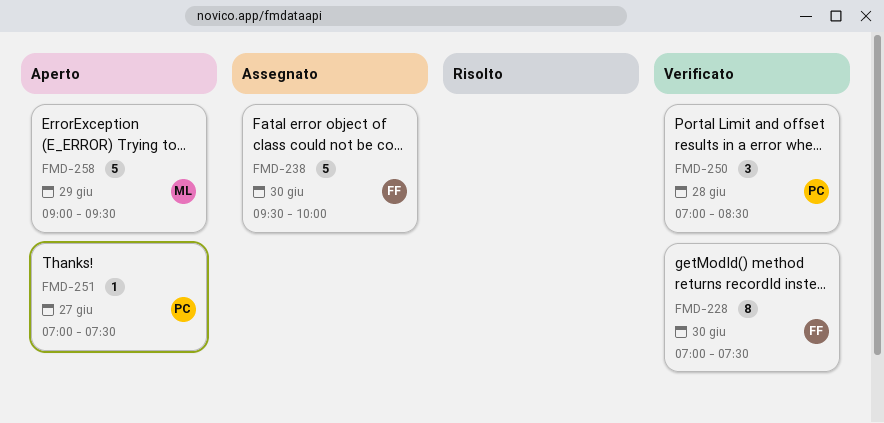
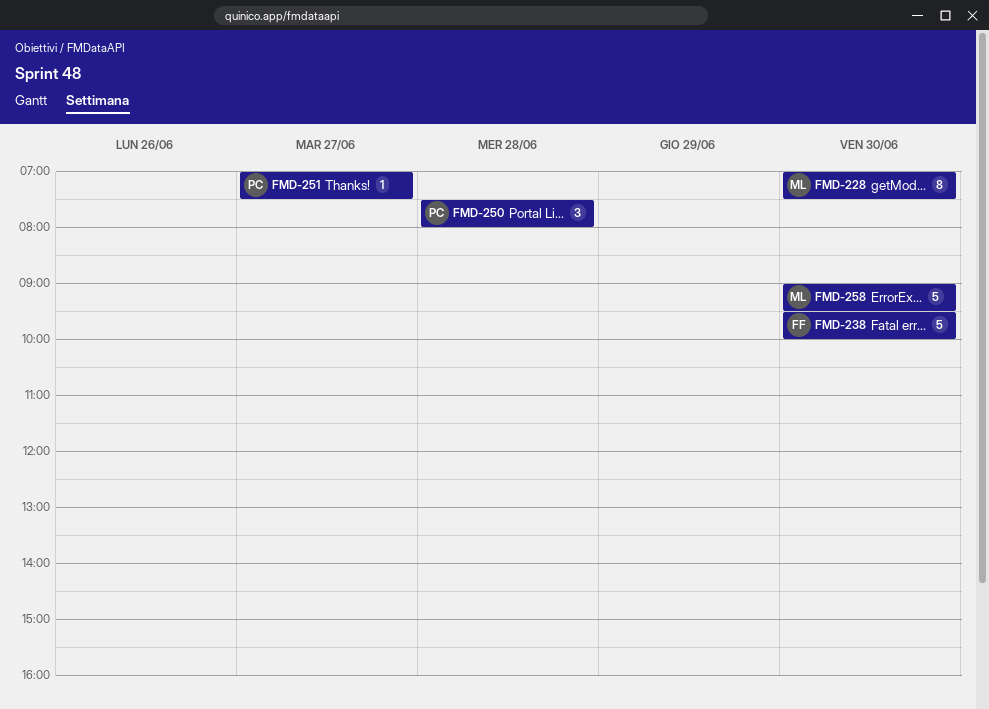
FMD-228, owner: FF -> ML
FMD-250, begins: 07:00 -> 07:30
FMD-250, ends: 08:30 -> 08:00
FMD-258, day: Jun 29 -> Jun 30

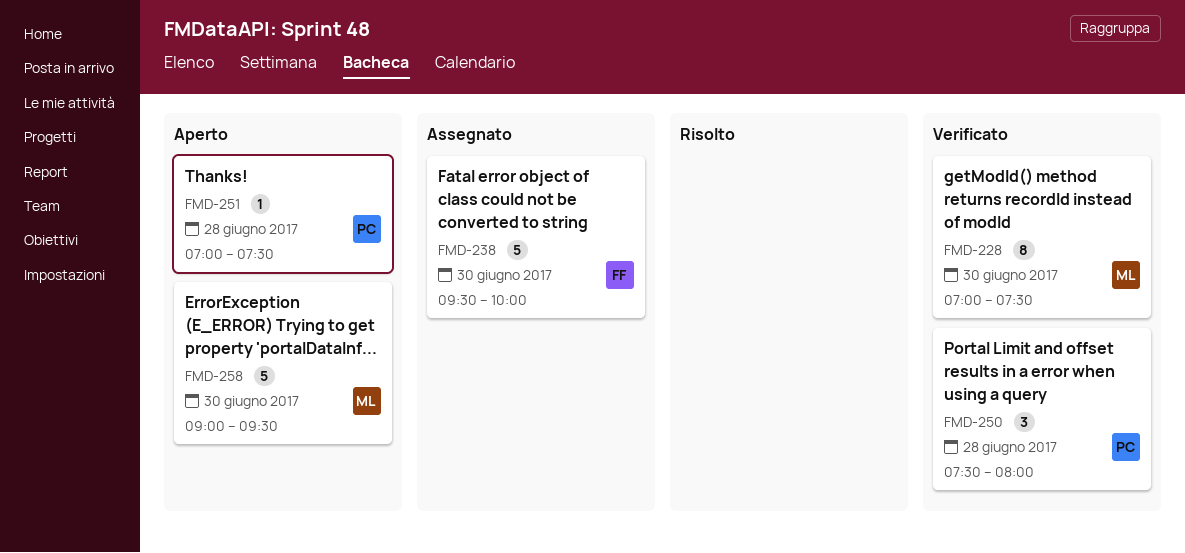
FMD-251, day: Jun 27 -> Jun 28

